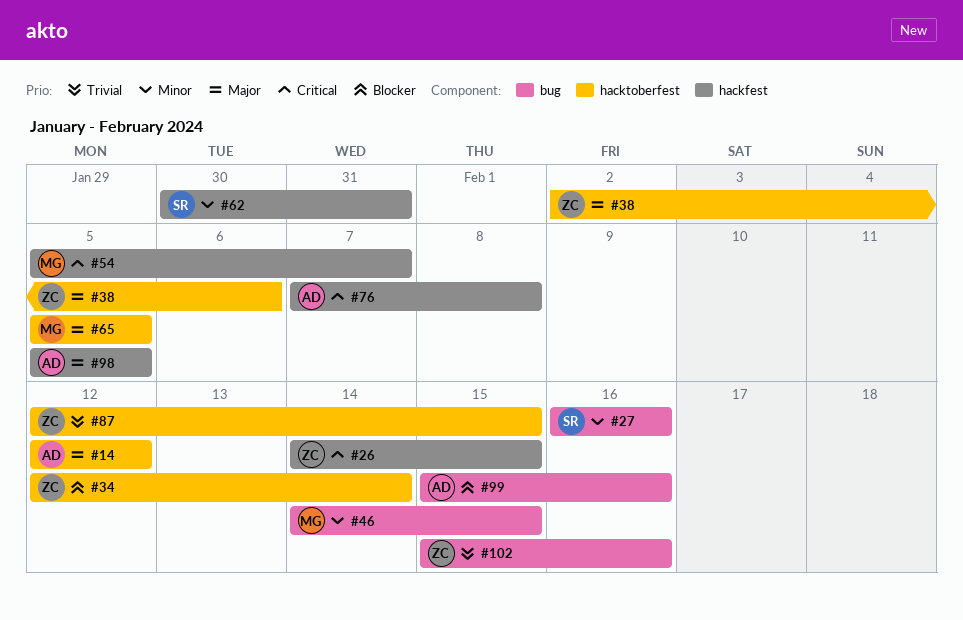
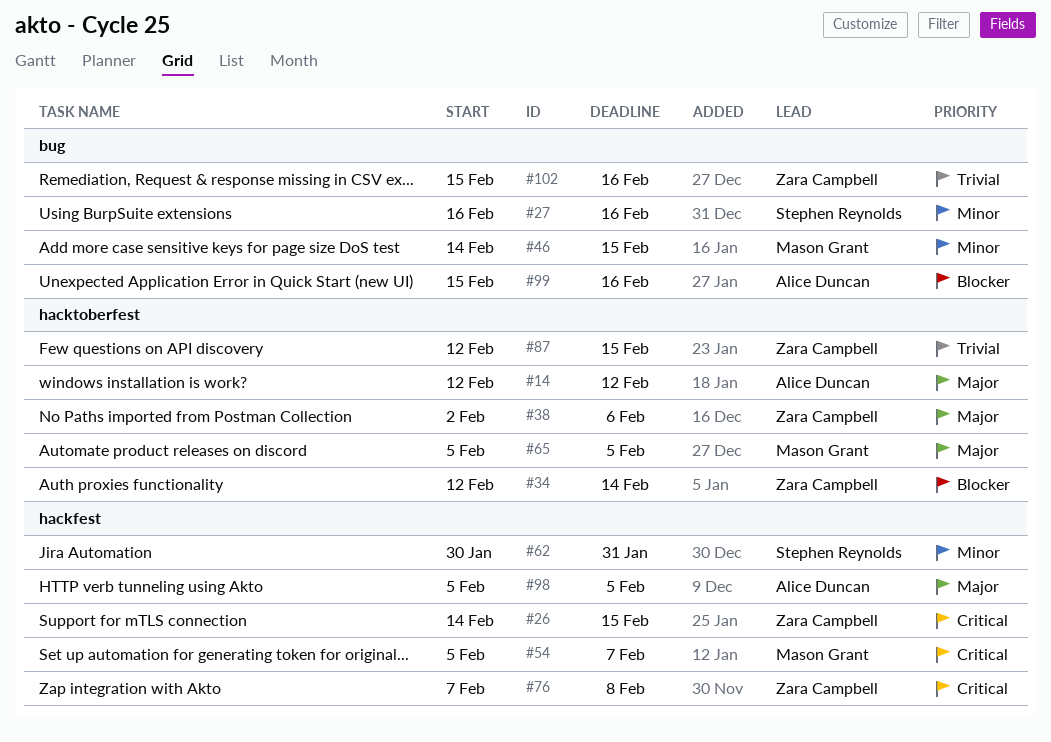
#76, owner: Alice Duncan -> Zara Campbell

